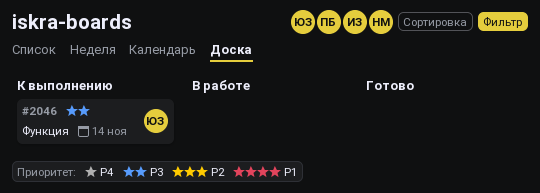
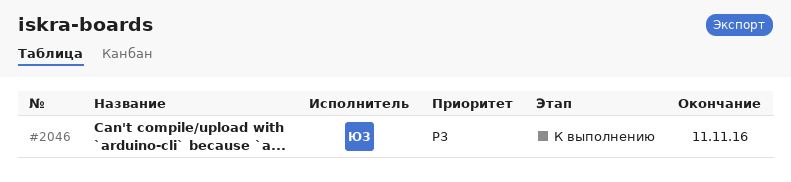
#2046, due: Nov 14 -> Nov 11

